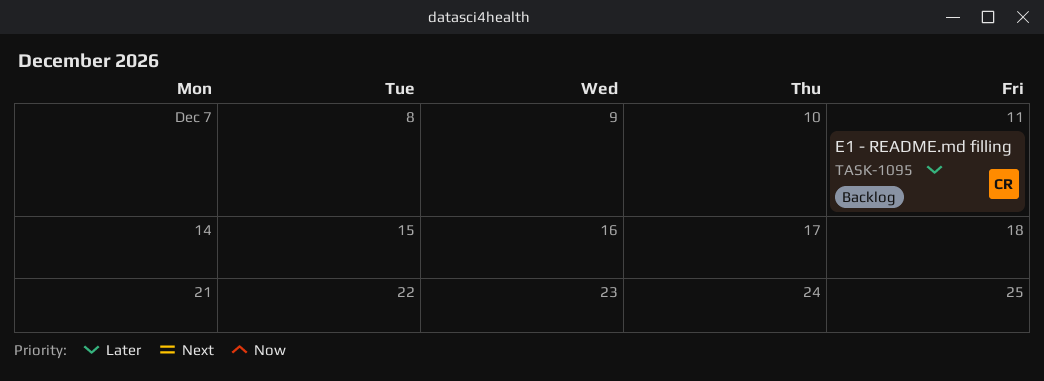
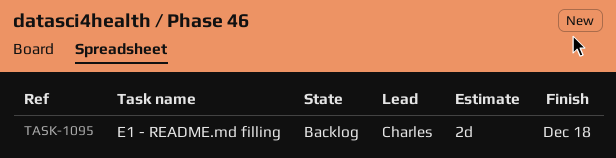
TASK-1095, due: Dec 11 -> Dec 18

